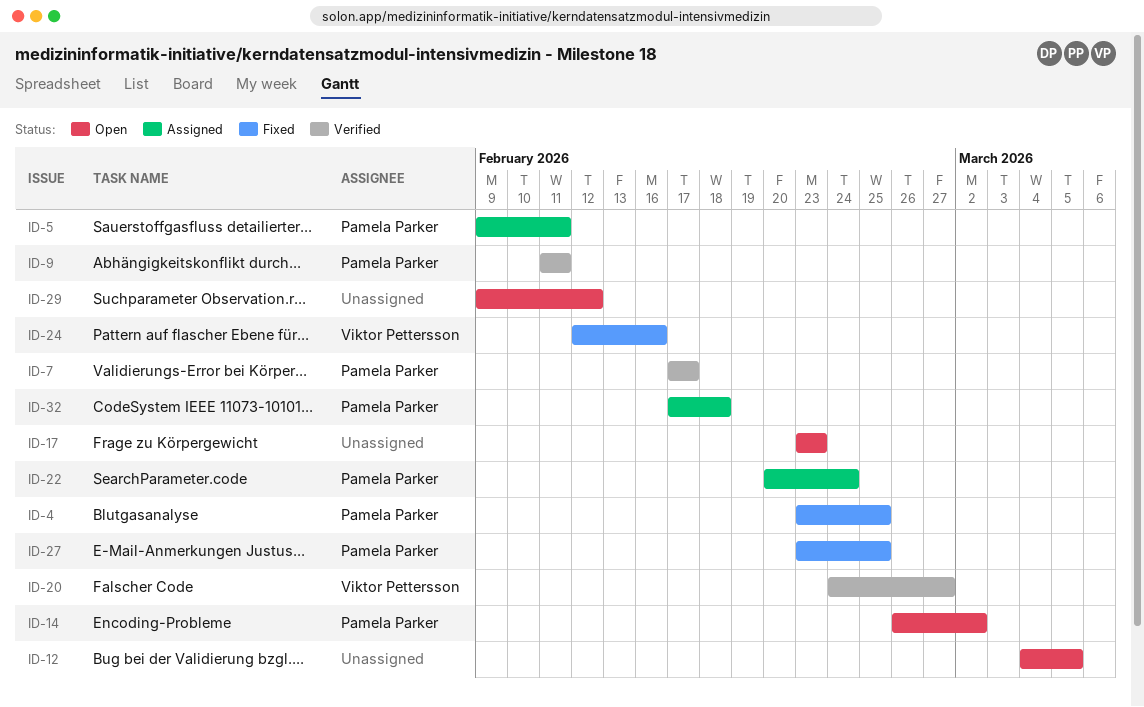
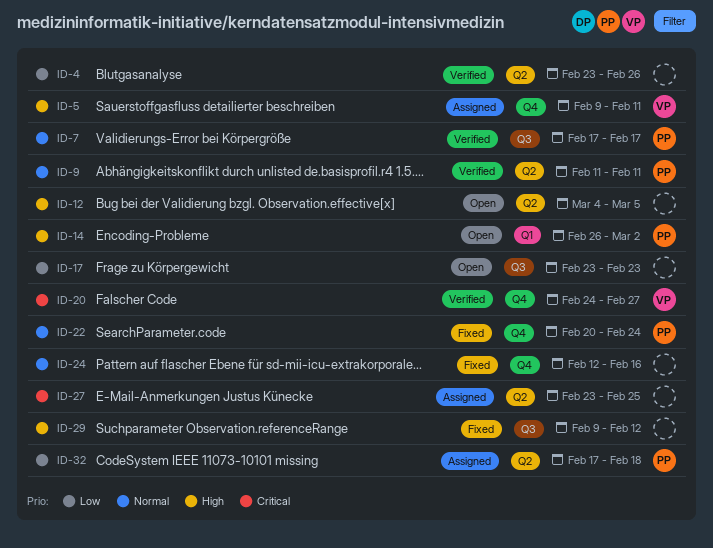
ID-4, status: Fixed -> Verified
ID-4, owner: Pamela Parker -> none
ID-4, due: Feb 25 -> Feb 26
ID-5, owner: Pamela Parker -> Viktor Pettersson
ID-22, status: Assigned -> Fixed
ID-24, owner: Viktor Pettersson -> none
ID-27, status: Fixed -> Assigned
ID-27, owner: Pamela Parker -> none
ID-29, status: Open -> Fixed

